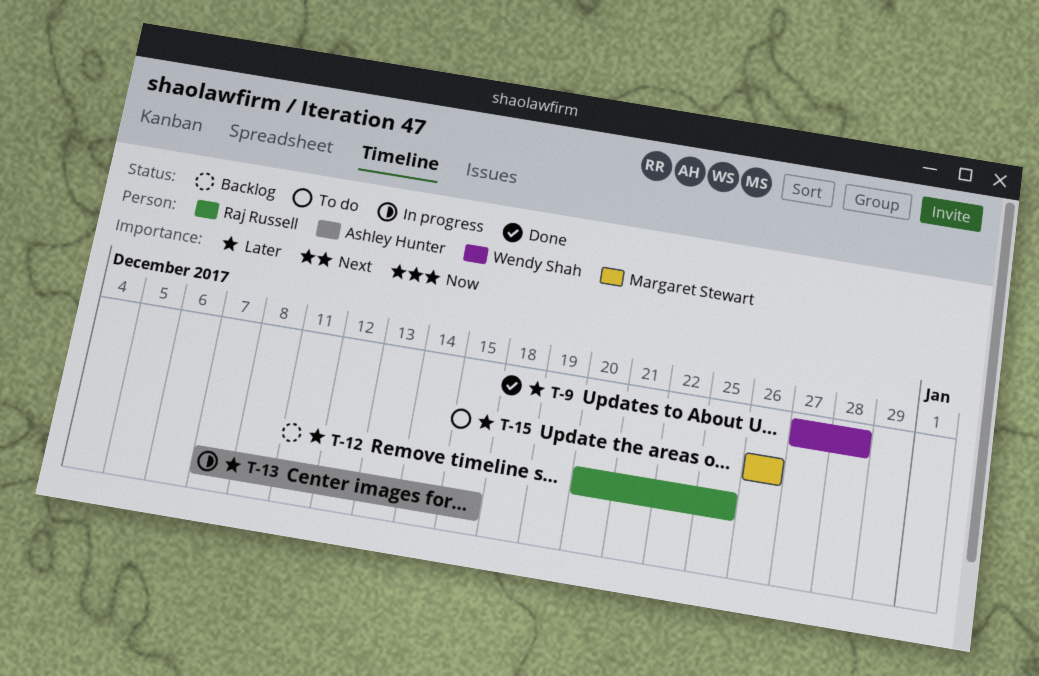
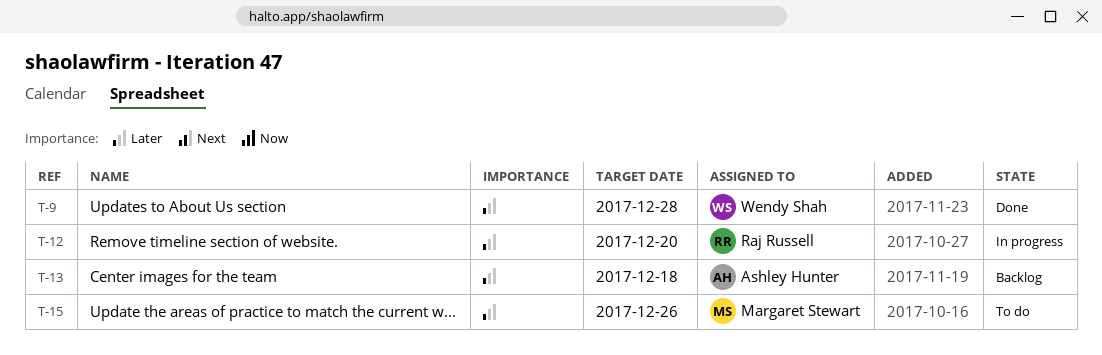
T-12, status: Backlog -> In progress
T-12, due: Dec 25 -> Dec 20
T-13, status: In progress -> Backlog
T-13, due: Dec 15 -> Dec 18

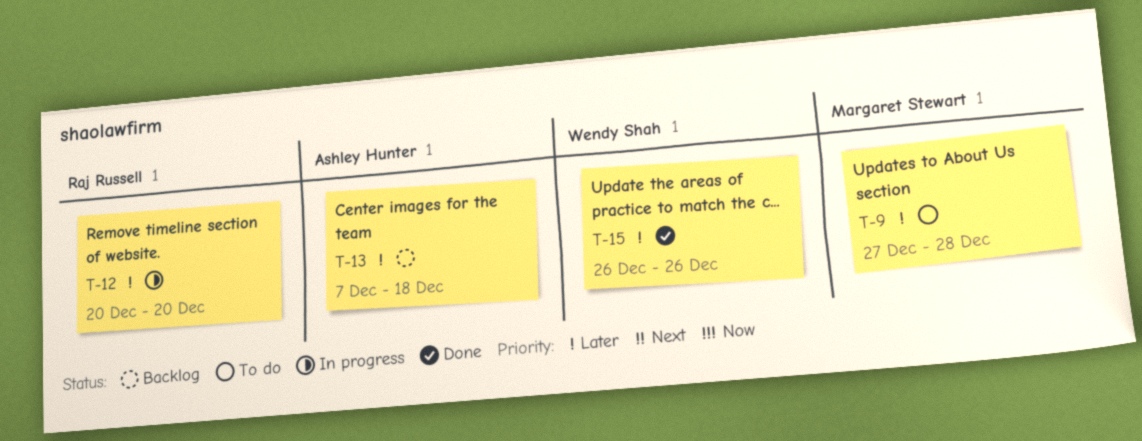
T-9, status: Done -> To do
T-9, owner: Wendy Shah -> Margaret Stewart
T-15, status: To do -> Done
T-15, owner: Margaret Stewart -> Wendy Shah

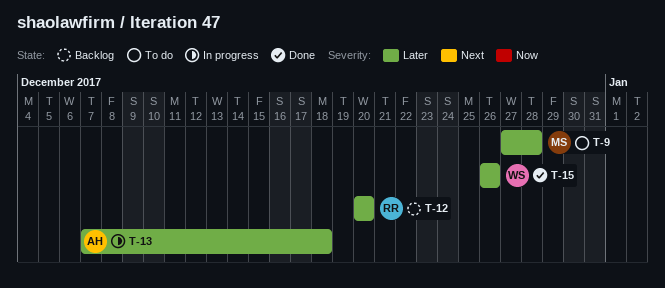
T-12, status: In progress -> Backlog
T-13, status: Backlog -> In progress

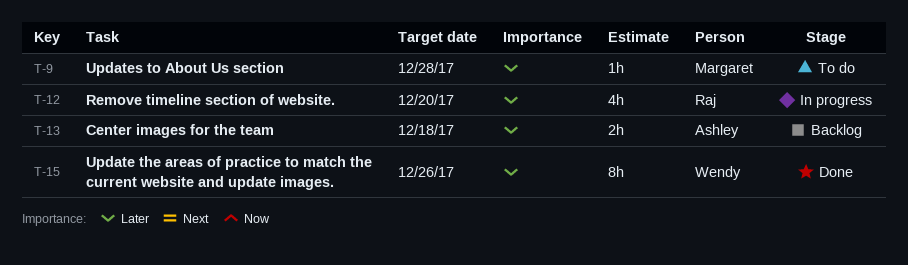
T-12, status: Backlog -> In progress
T-13, status: In progress -> Backlog

